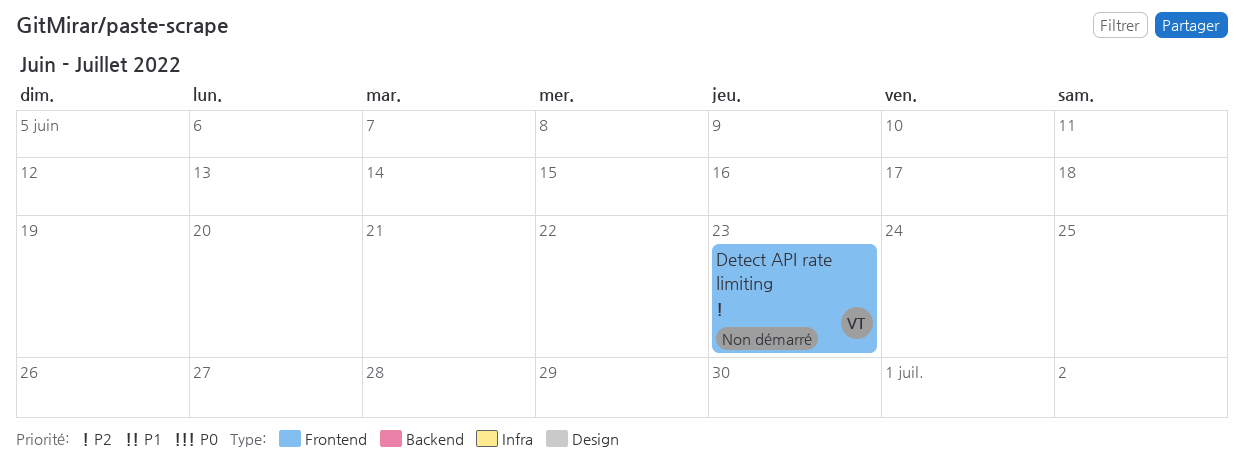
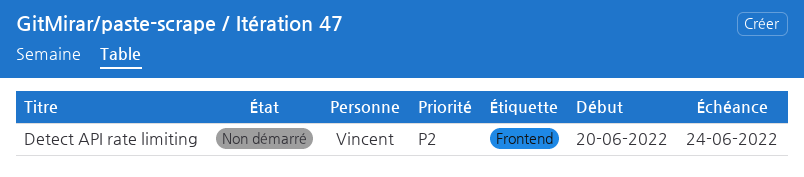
Detect API rate limiting, due: Jun 23 -> Jun 24

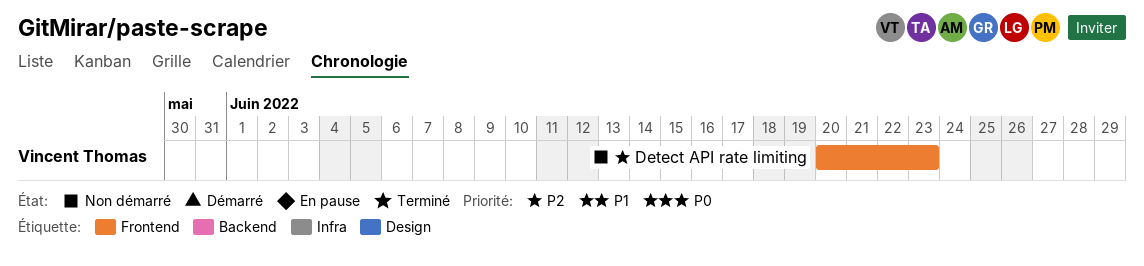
Detect API rate limiting, due: Jun 24 -> Jun 23

